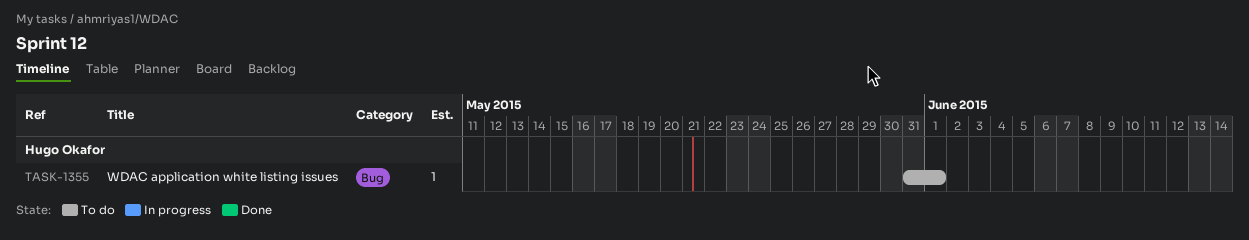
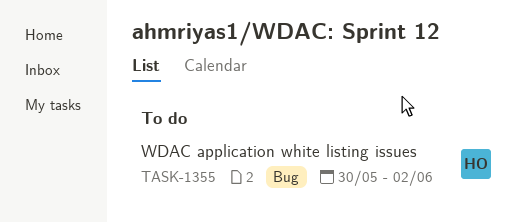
TASK-1355, start: May 31 -> May 30
TASK-1355, due: Jun 1 -> Jun 2

